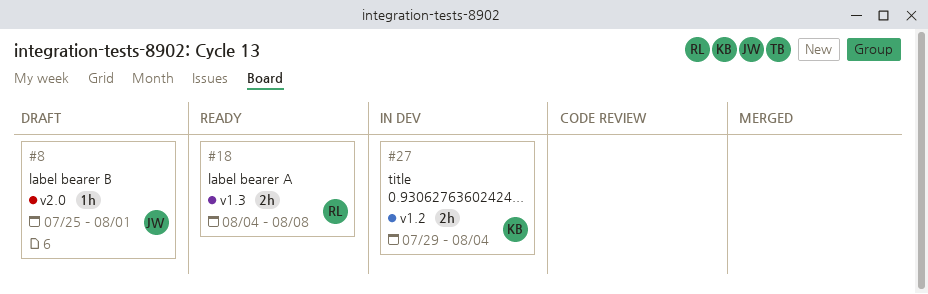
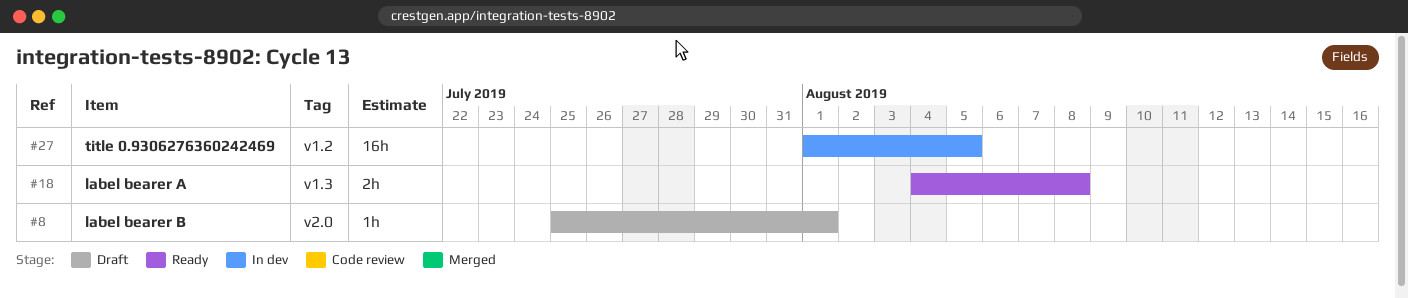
#27, estimate: 2h -> 16h
#27, start: Jul 29 -> Aug 1
#27, due: Aug 4 -> Aug 5

